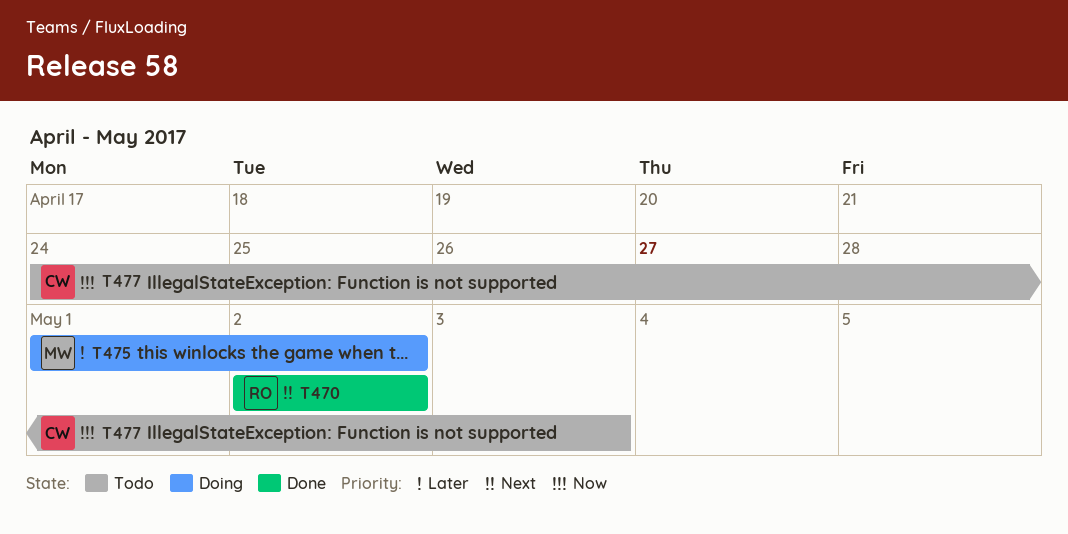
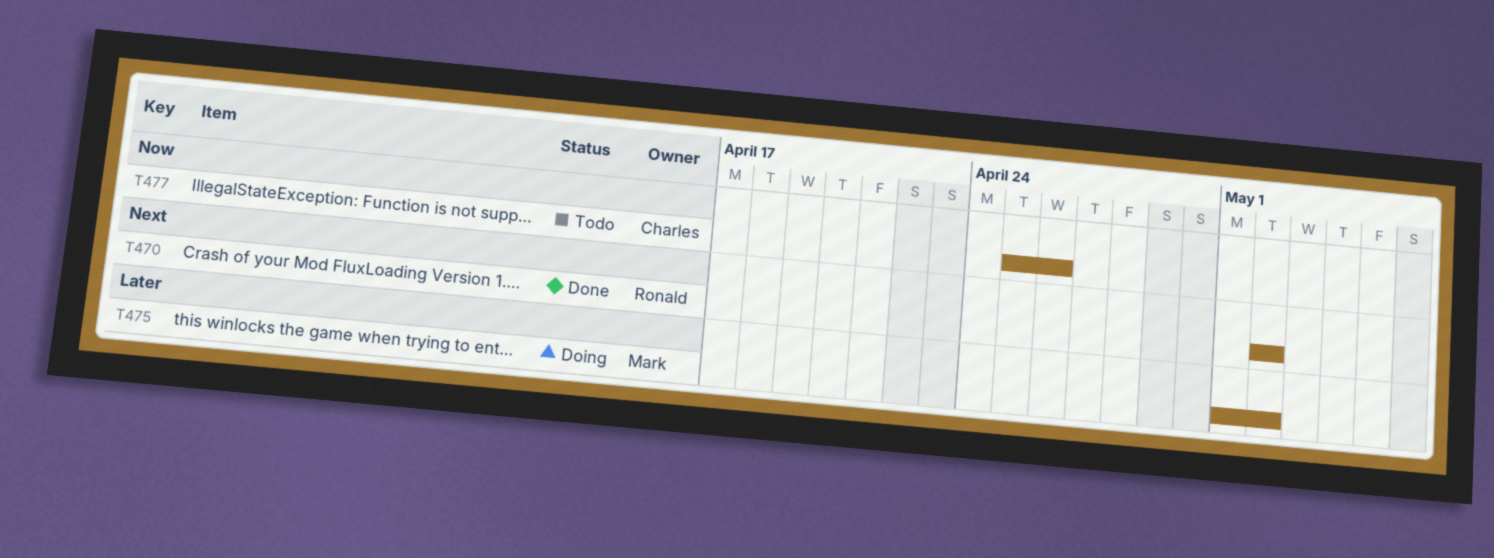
T477, start: Apr 24 -> Apr 25
T477, due: May 3 -> Apr 26

